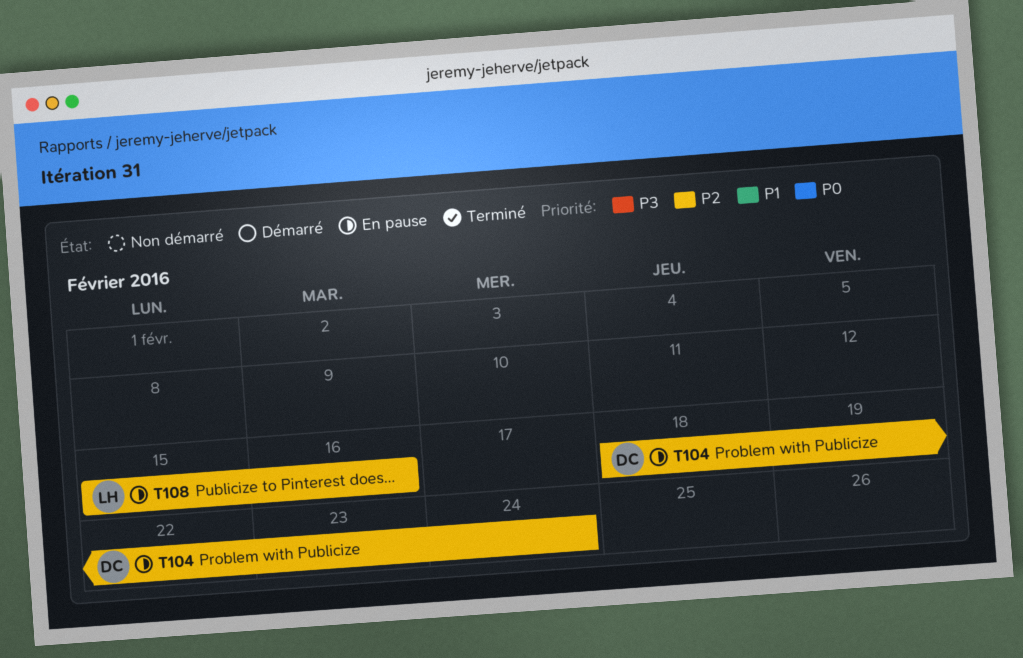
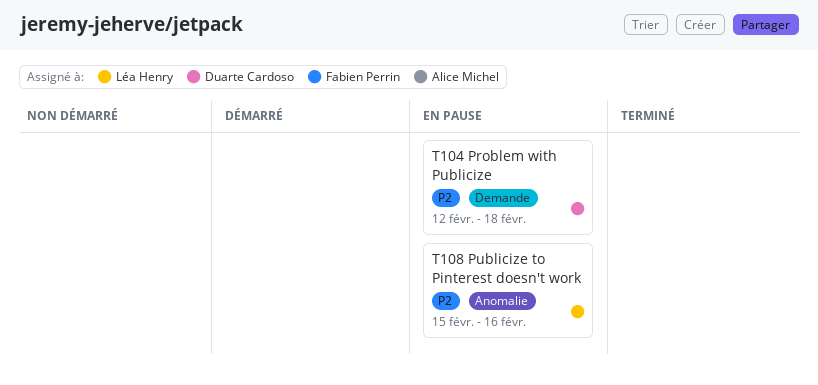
T104, start: Feb 18 -> Feb 12
T104, due: Feb 24 -> Feb 18

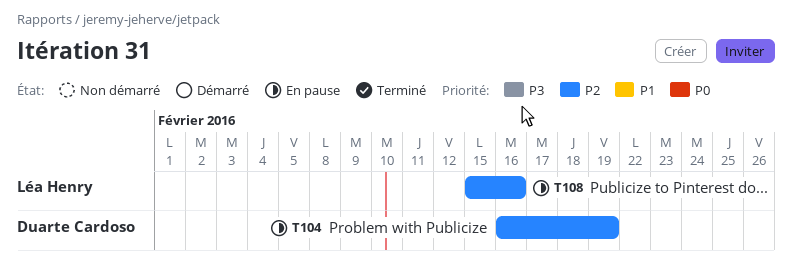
T104, start: Feb 12 -> Feb 16
T104, due: Feb 18 -> Feb 19

